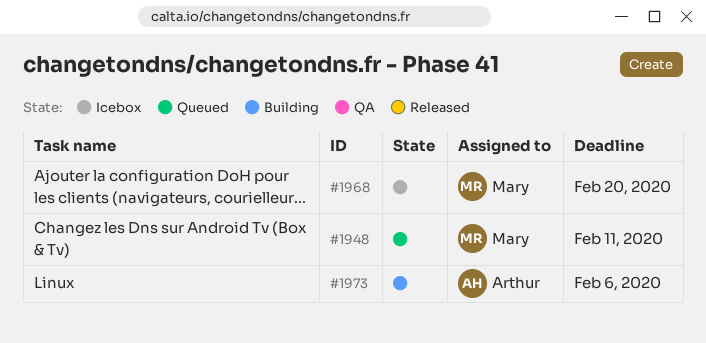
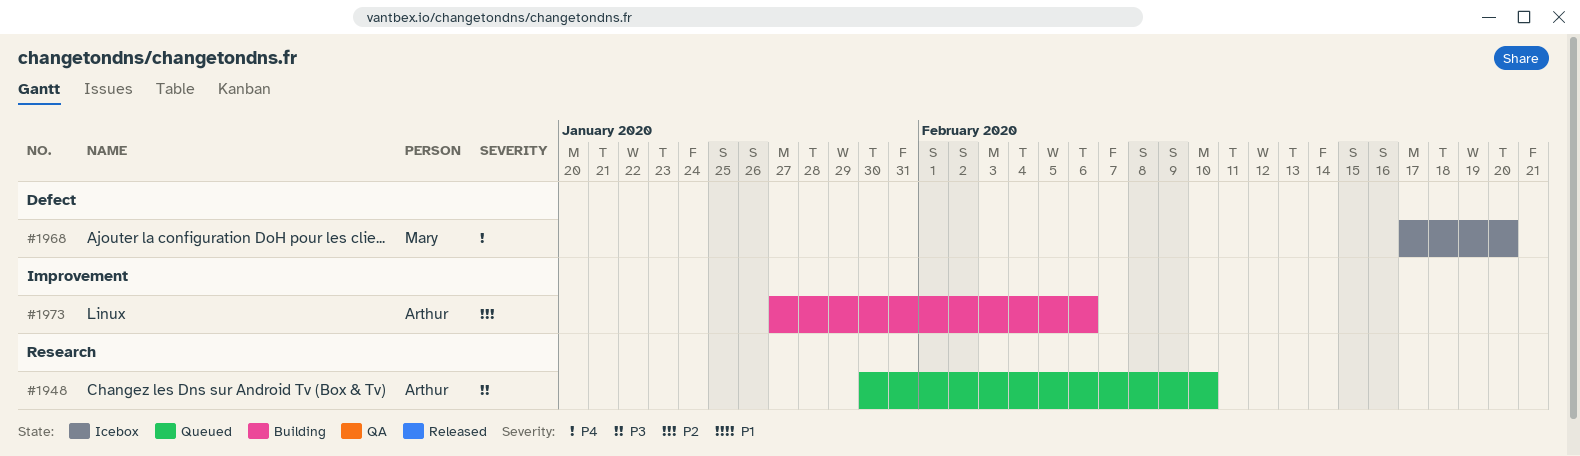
#1948, owner: Mary -> Arthur
#1948, due: Feb 11 -> Feb 10

